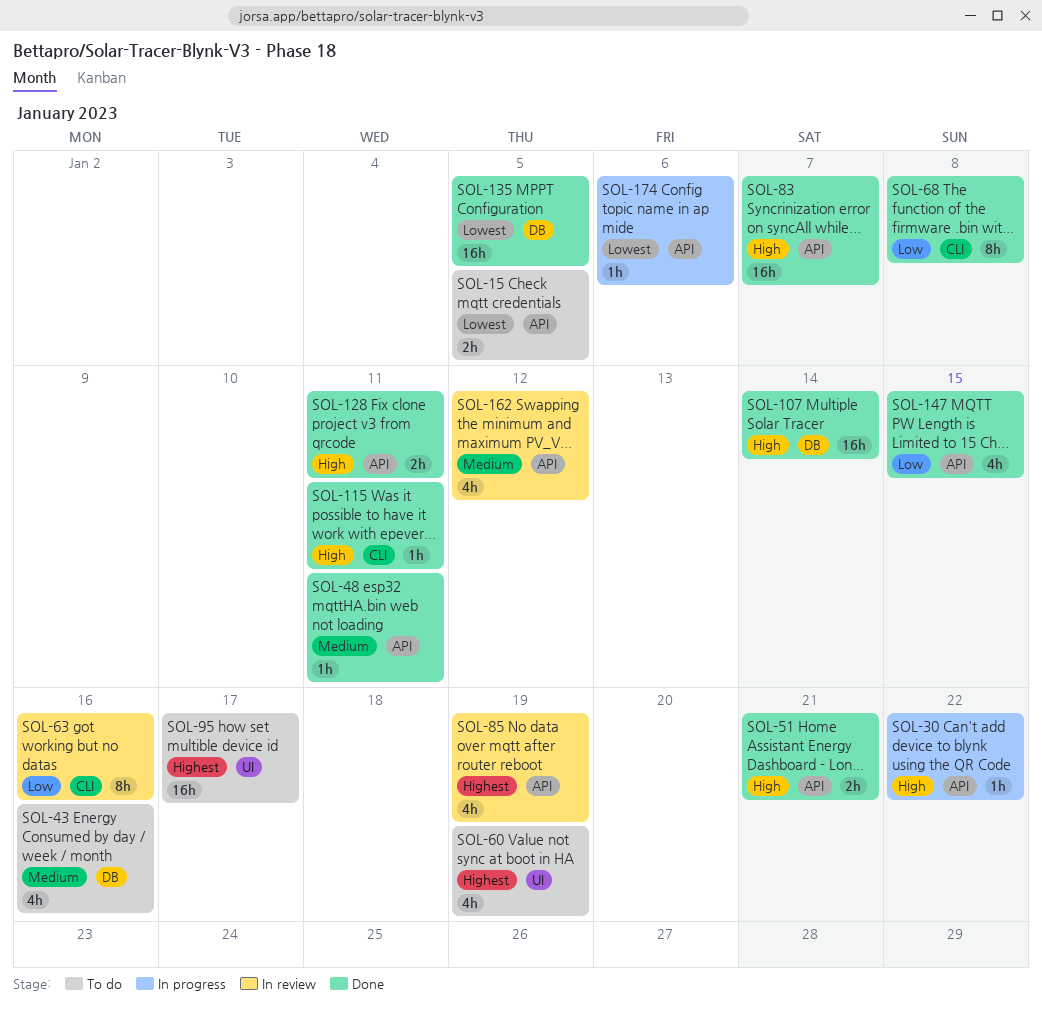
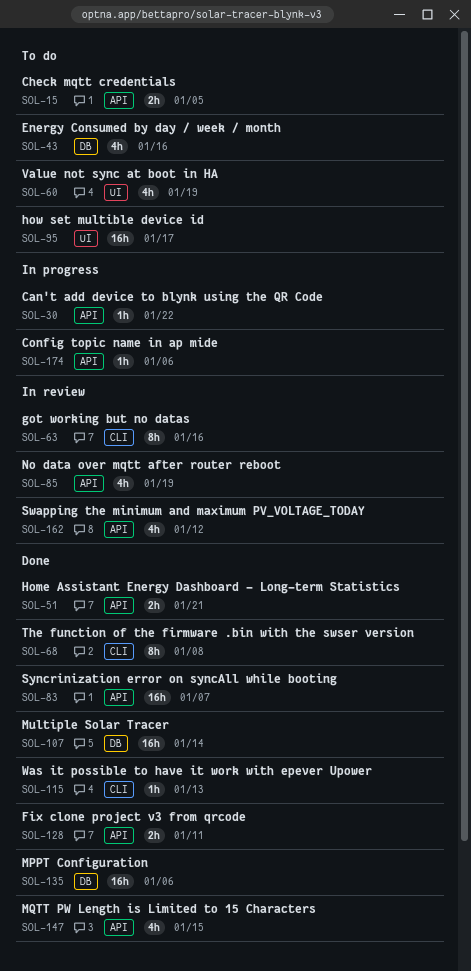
SOL-48: present -> none
SOL-115, due: Jan 11 -> Jan 13
SOL-135, due: Jan 5 -> Jan 6

